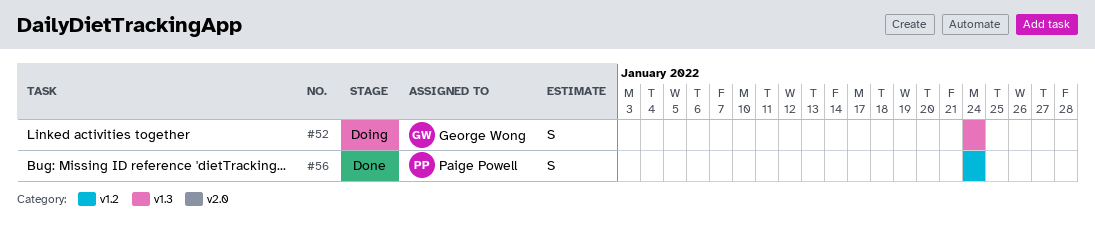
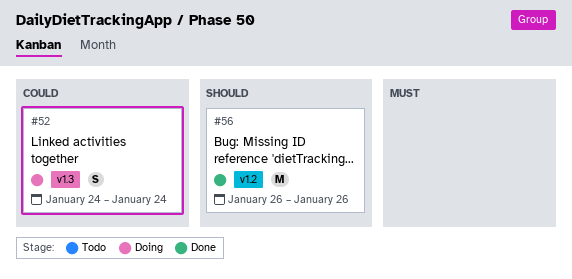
#56, estimate: S -> M
#56, start: Jan 24 -> Jan 26
#56, due: Jan 24 -> Jan 26

